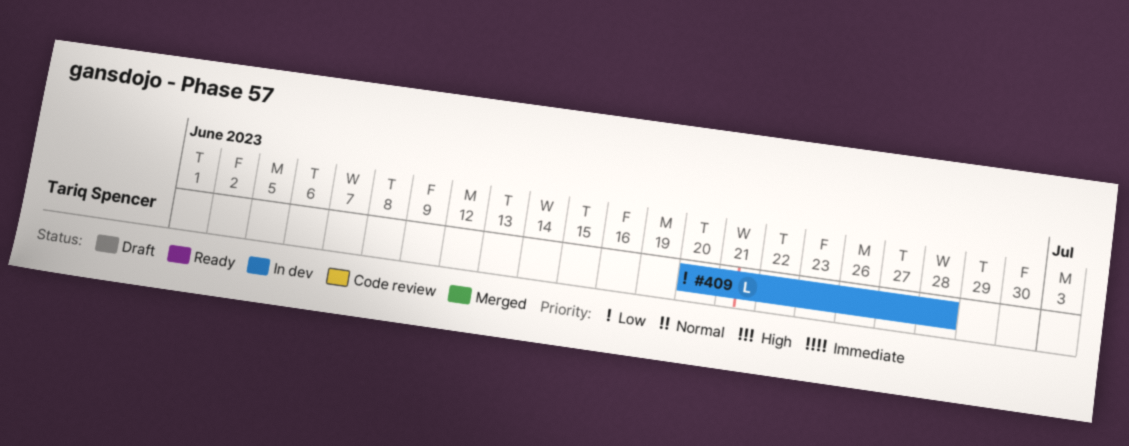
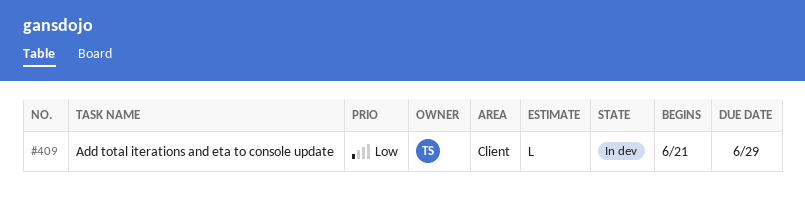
#409, start: Jun 20 -> Jun 21
#409, due: Jun 28 -> Jun 29

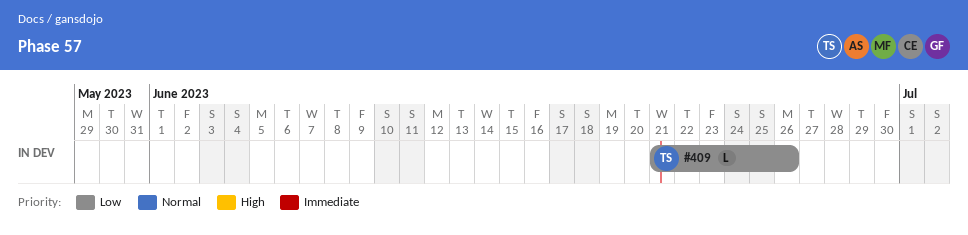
#409, due: Jun 29 -> Jun 26

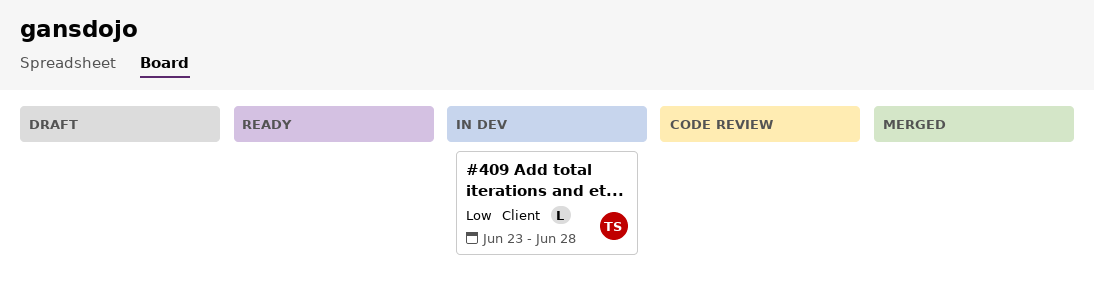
#409, start: Jun 21 -> Jun 23
#409, due: Jun 26 -> Jun 28

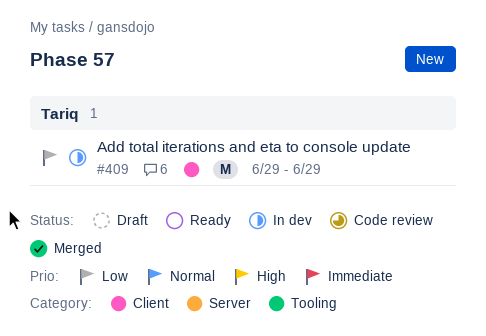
#409, estimate: L -> M
#409, start: Jun 23 -> Jun 29
#409, due: Jun 28 -> Jun 29

